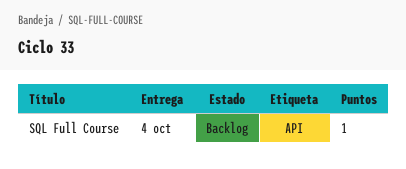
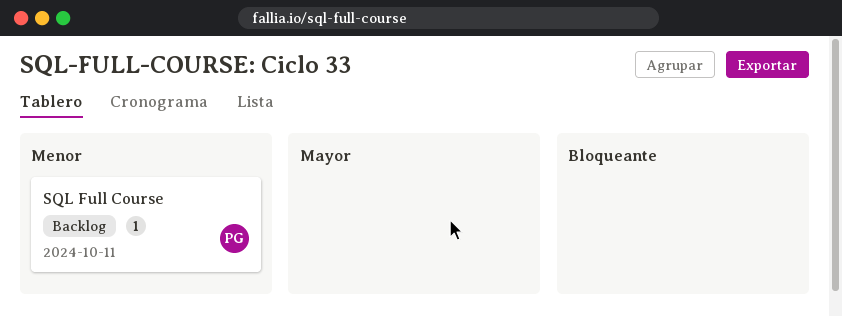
SQL Full Course, due: Oct 4 -> Oct 11

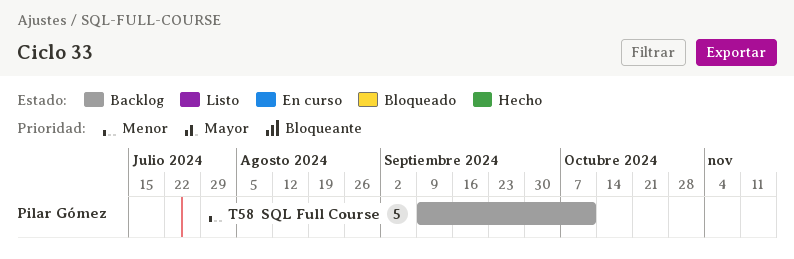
SQL Full Course, estimate: 1 -> 5

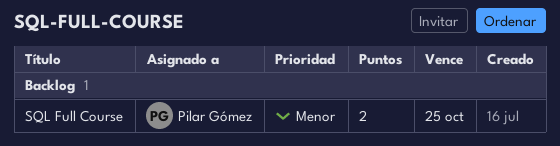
SQL Full Course, estimate: 5 -> 2
SQL Full Course, due: Oct 11 -> Oct 25

